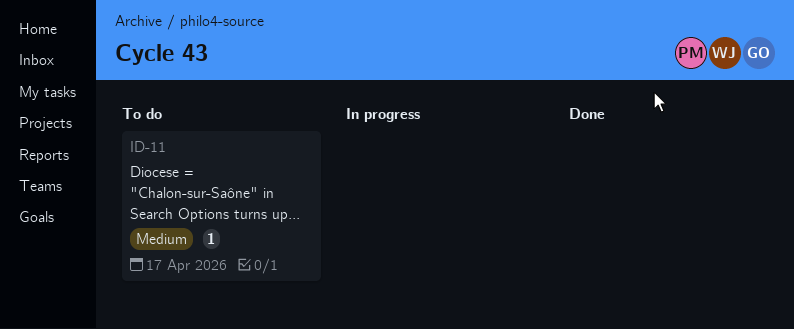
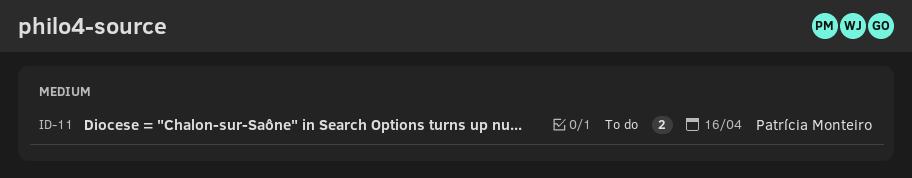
ID-11, estimate: 1 -> 2
ID-11, due: Apr 17 -> Apr 16

